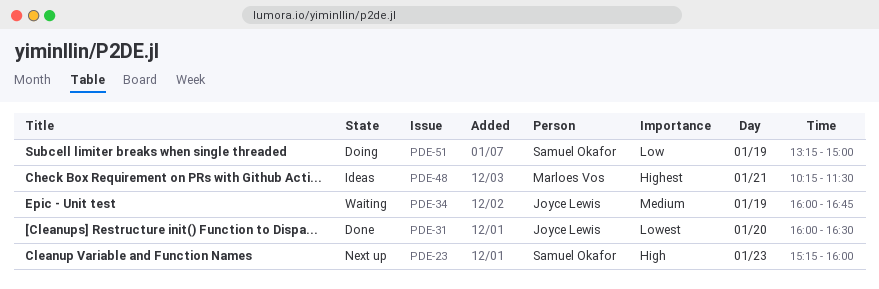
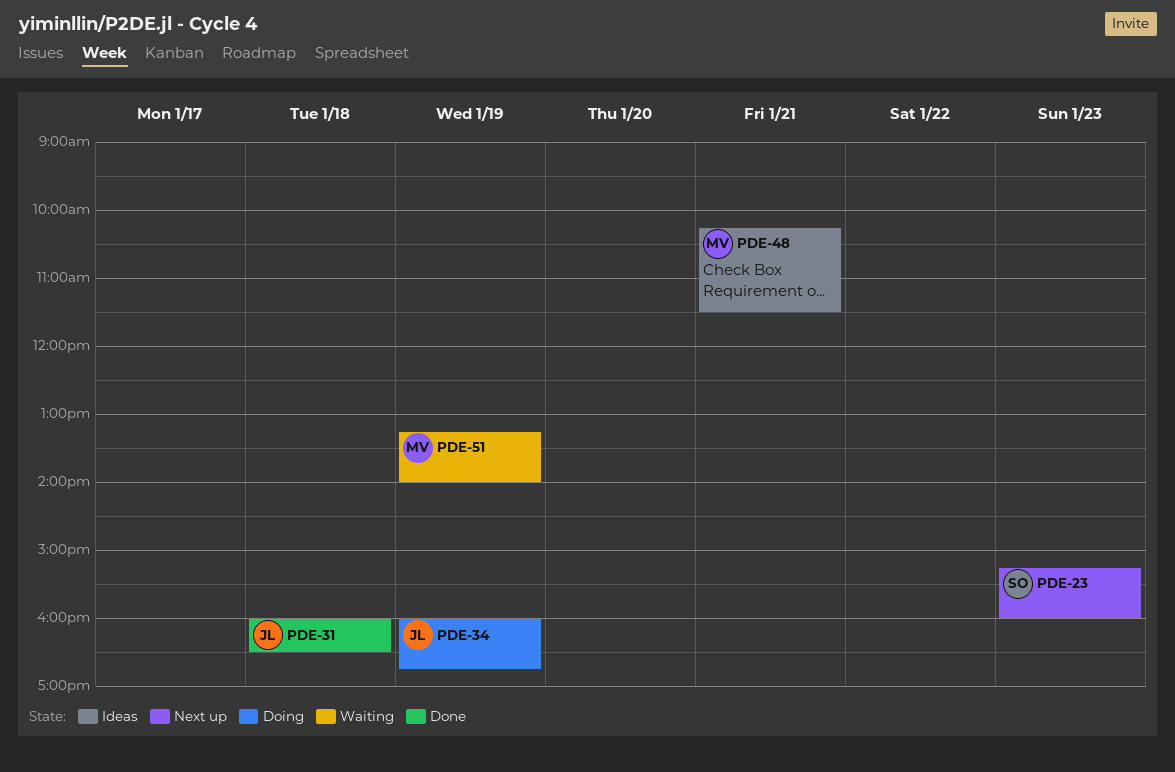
PDE-31, day: Jan 20 -> Jan 18
PDE-34, status: Waiting -> Doing
PDE-51, status: Doing -> Waiting
PDE-51, owner: Samuel Okafor -> Marloes Vos
PDE-51, ends: 15:00 -> 14:00

